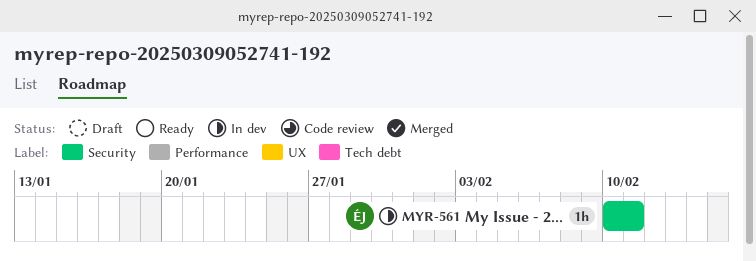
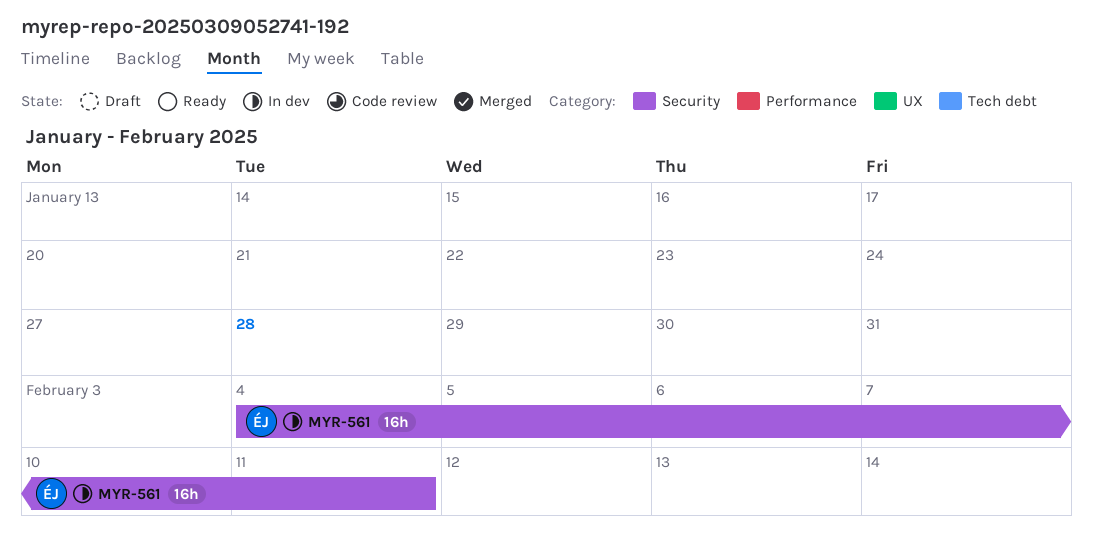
MYR-561, estimate: 1h -> 16h
MYR-561, start: Feb 10 -> Feb 4

